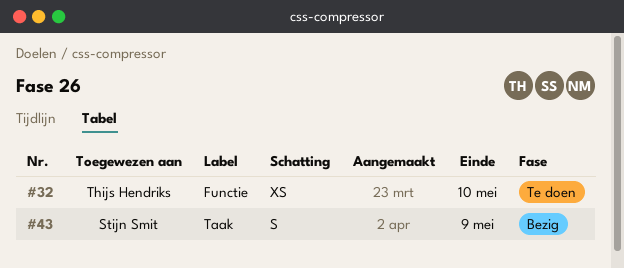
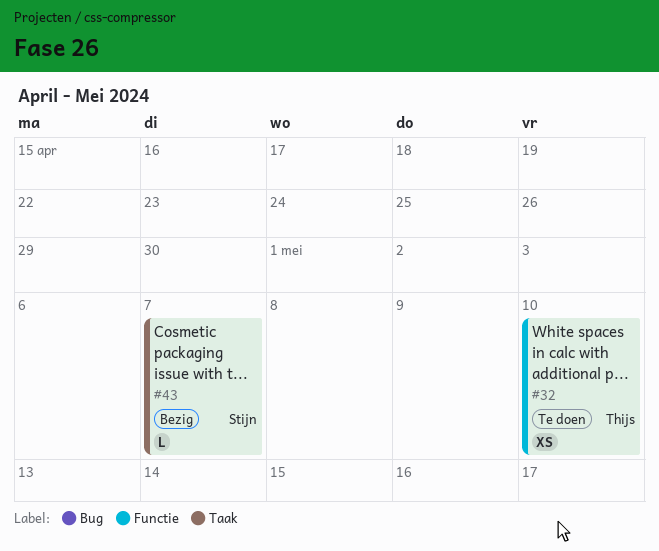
#43, estimate: S -> L
#43, due: May 9 -> May 7

